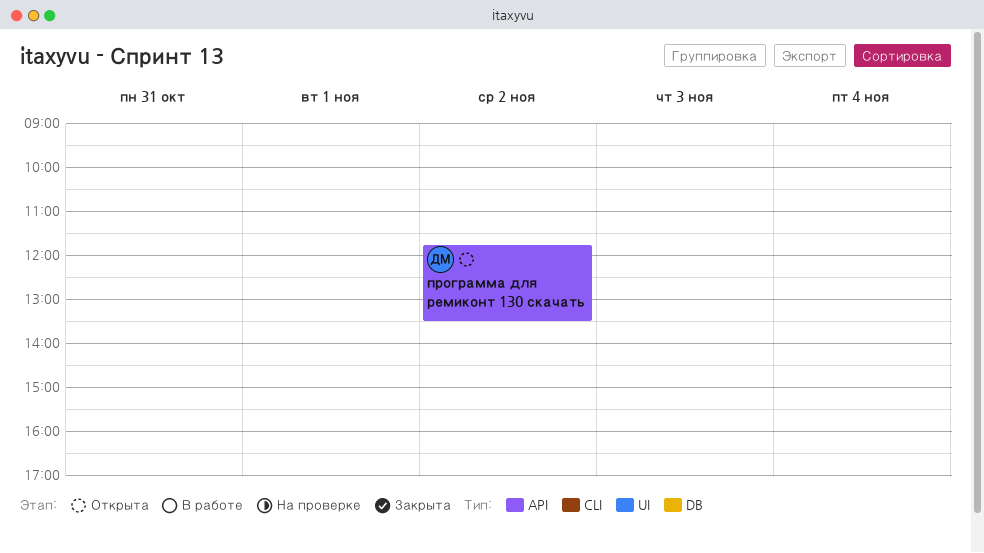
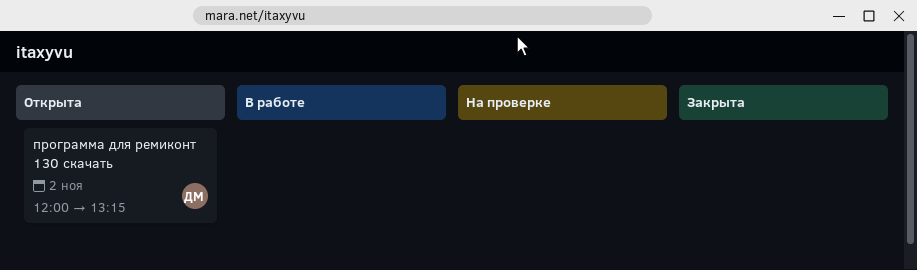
программа для ремиконт 130 скачать, begins: 11:45 -> 12:00
программа для ремиконт 130 скачать, ends: 13:30 -> 13:15

